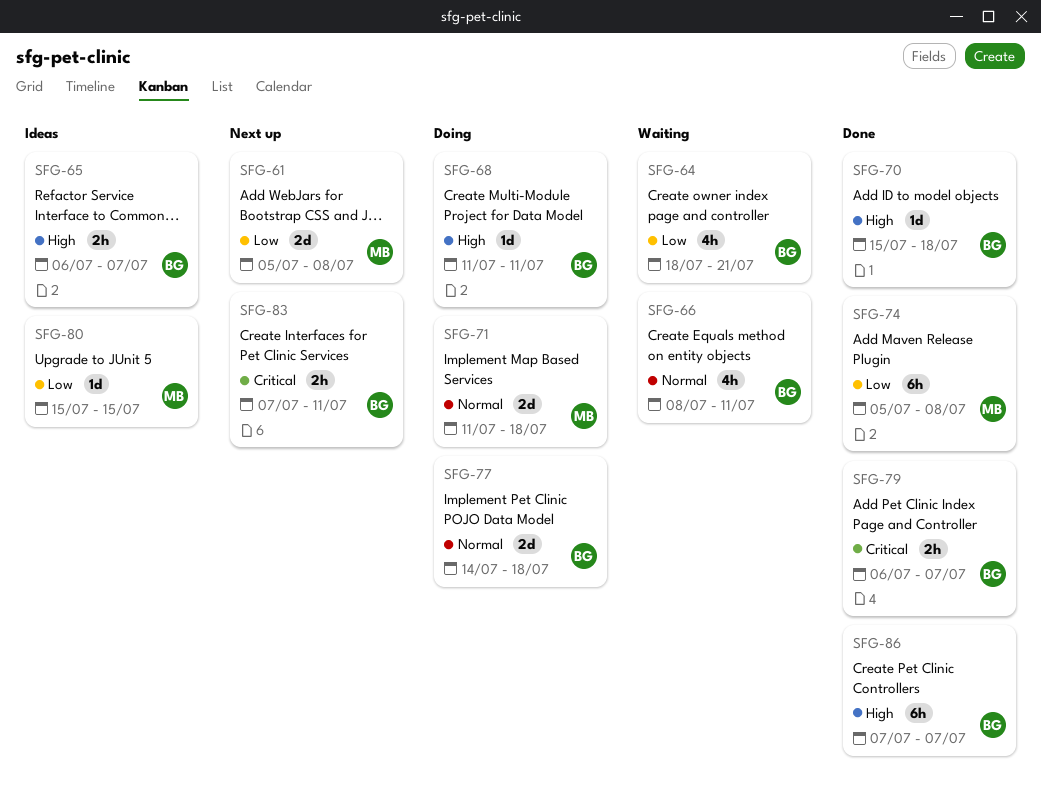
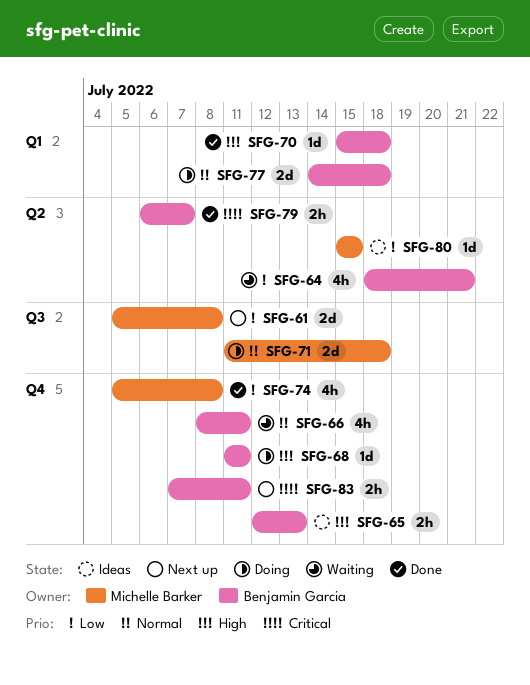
SFG-65, start: Jul 6 -> Jul 12
SFG-65, due: Jul 7 -> Jul 13
SFG-74, estimate: 6h -> 4h
SFG-86: present -> none

